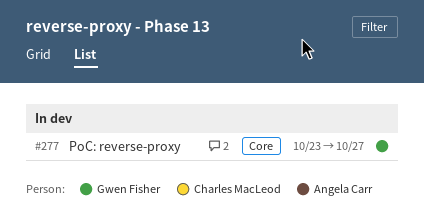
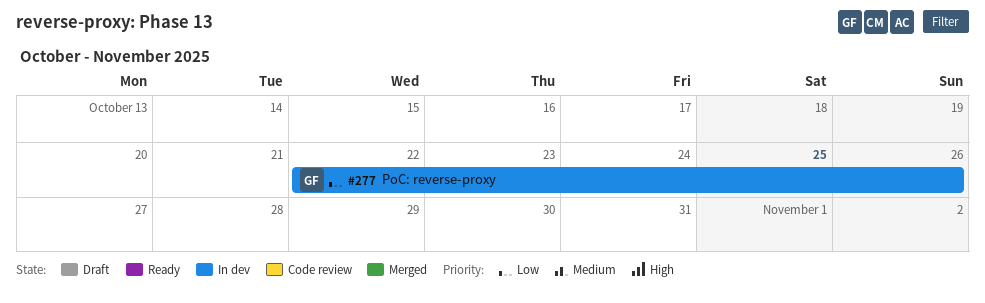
#277, start: Oct 23 -> Oct 22
#277, due: Oct 27 -> Oct 26

